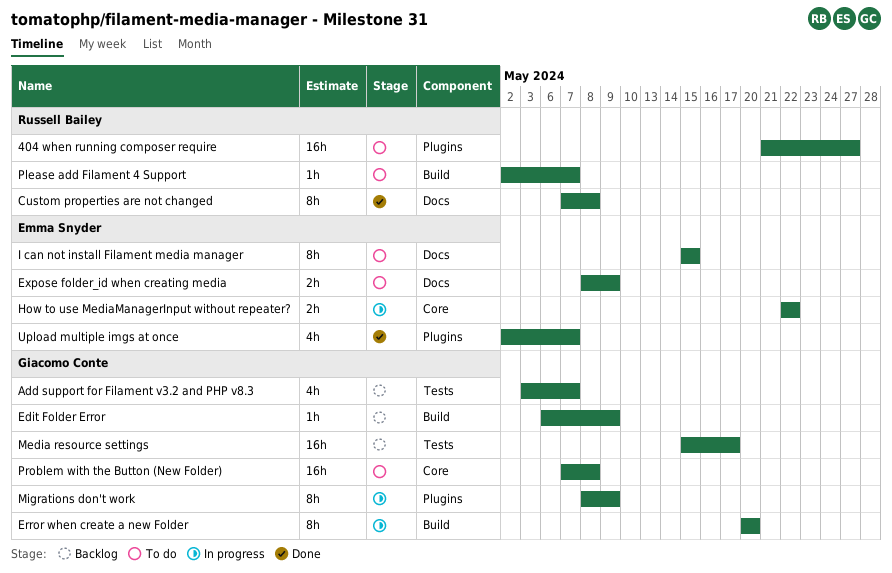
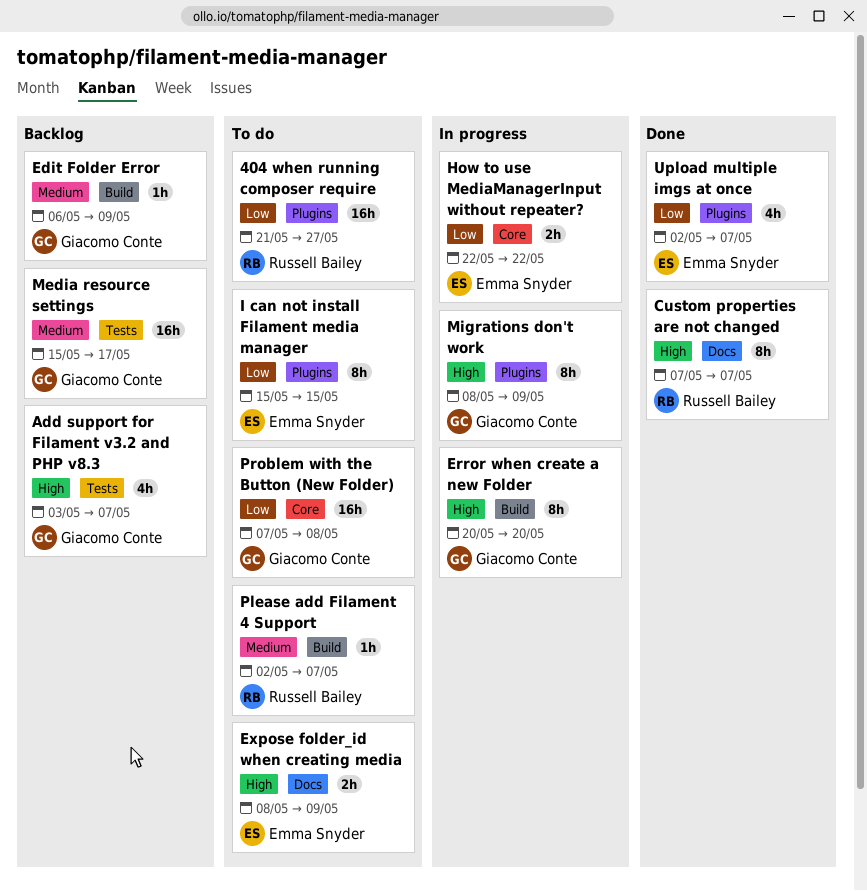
Custom properties are not changed, due: May 8 -> May 7
I can not install Filament media manager, label: Docs -> Plugins

